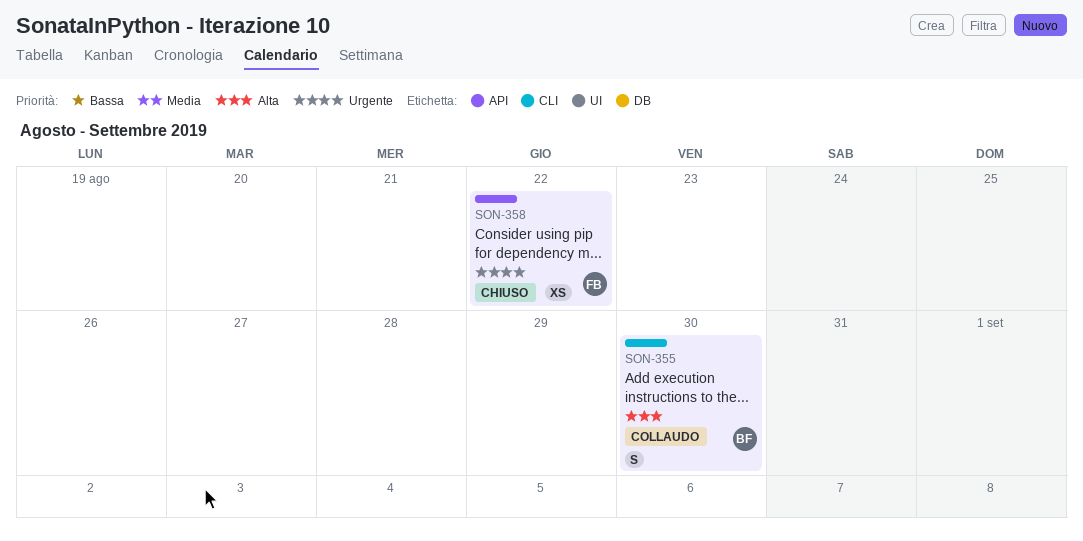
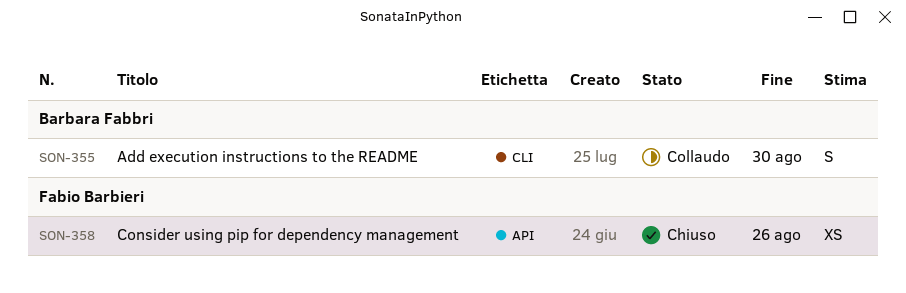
SON-358, due: Aug 22 -> Aug 26

